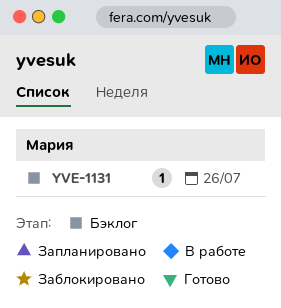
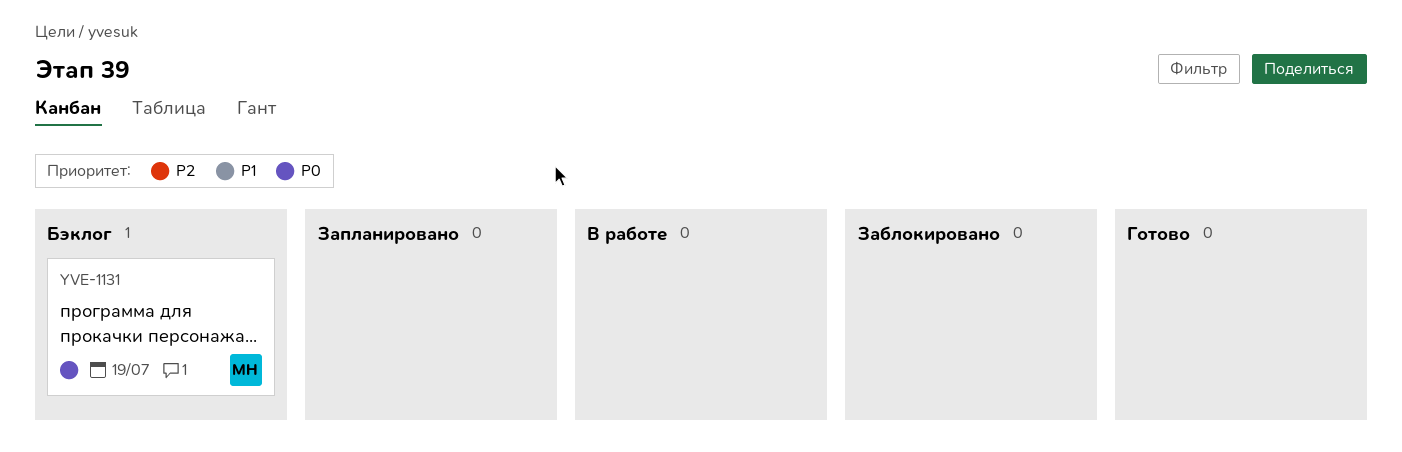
YVE-1131, due: Jul 26 -> Jul 19

